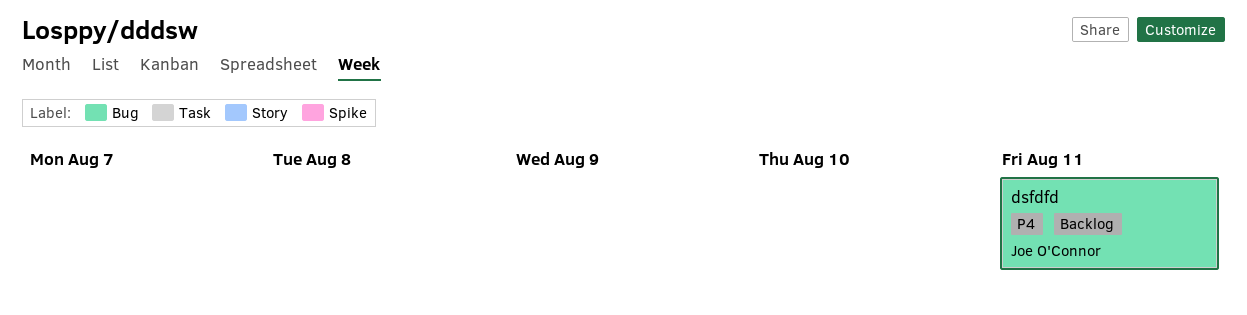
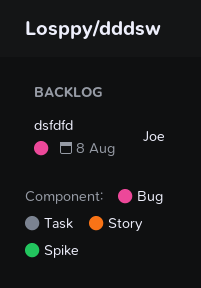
dsfdfd, due: Aug 11 -> Aug 8

